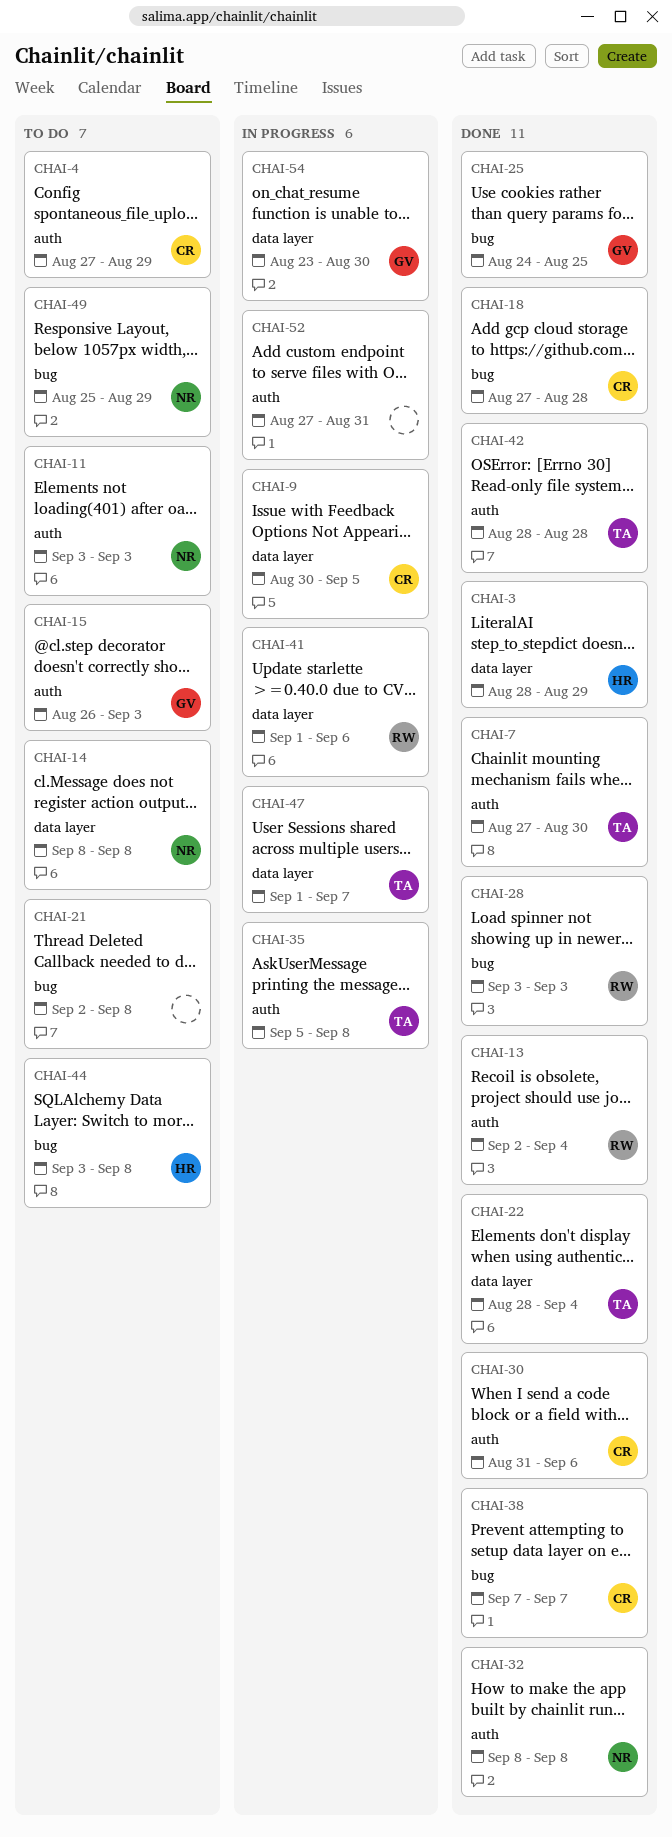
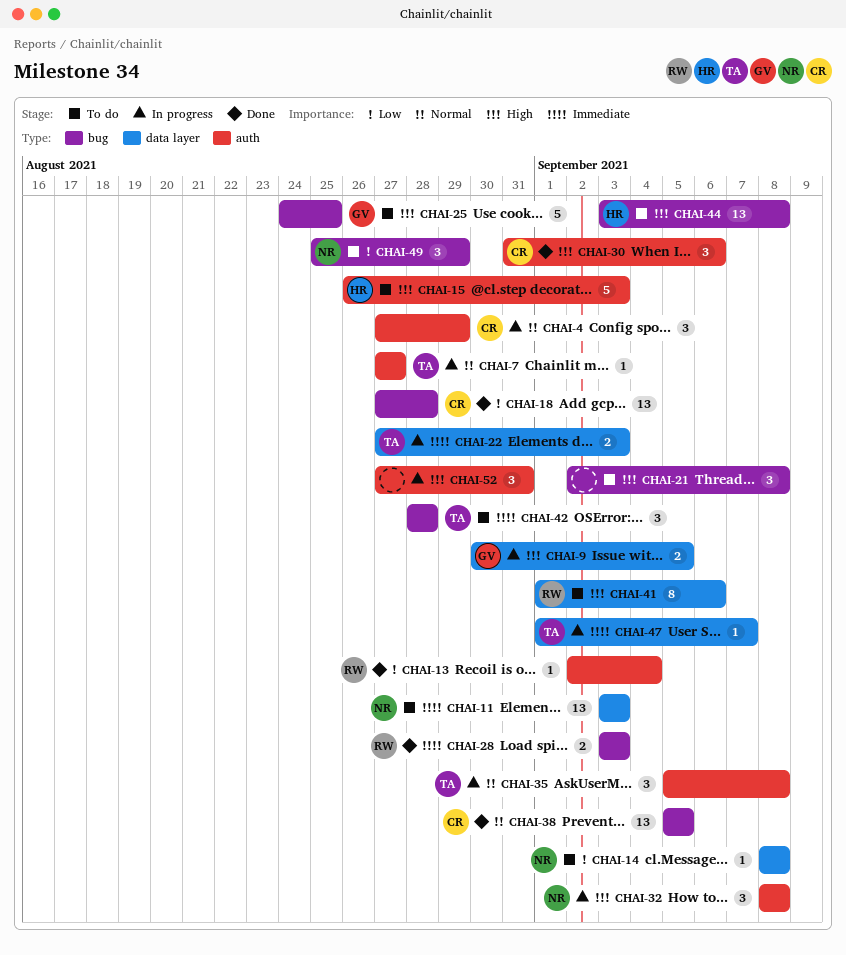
CHAI-3: present -> none
CHAI-4, status: To do -> In progress
CHAI-7, status: Done -> In progress
CHAI-7, due: Aug 30 -> Aug 27
CHAI-9, owner: CR -> GV
CHAI-11, label: auth -> data layer
CHAI-15, owner: GV -> HR
CHAI-22, status: Done -> In progress
CHAI-22, start: Aug 28 -> Aug 27
CHAI-22, due: Sep 4 -> Sep 3
CHAI-25, status: Done -> To do
CHAI-32, status: Done -> In progress
CHAI-38, start: Sep 7 -> Sep 5
CHAI-38, due: Sep 7 -> Sep 5
CHAI-41, status: In progress -> To do
CHAI-42, status: Done -> To do
CHAI-42, label: auth -> bug
CHAI-54: present -> none

